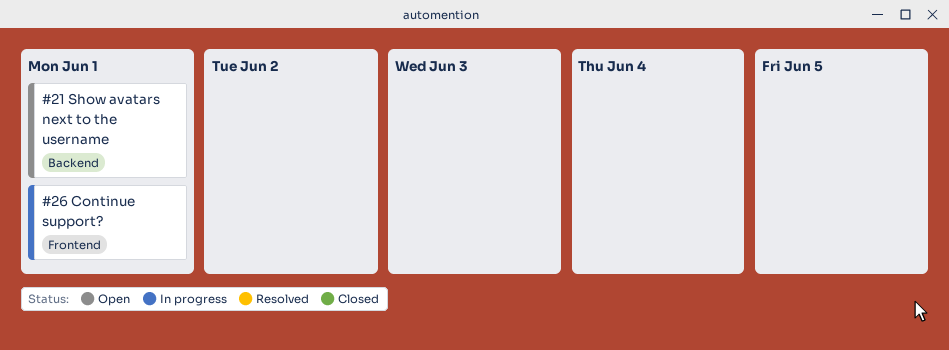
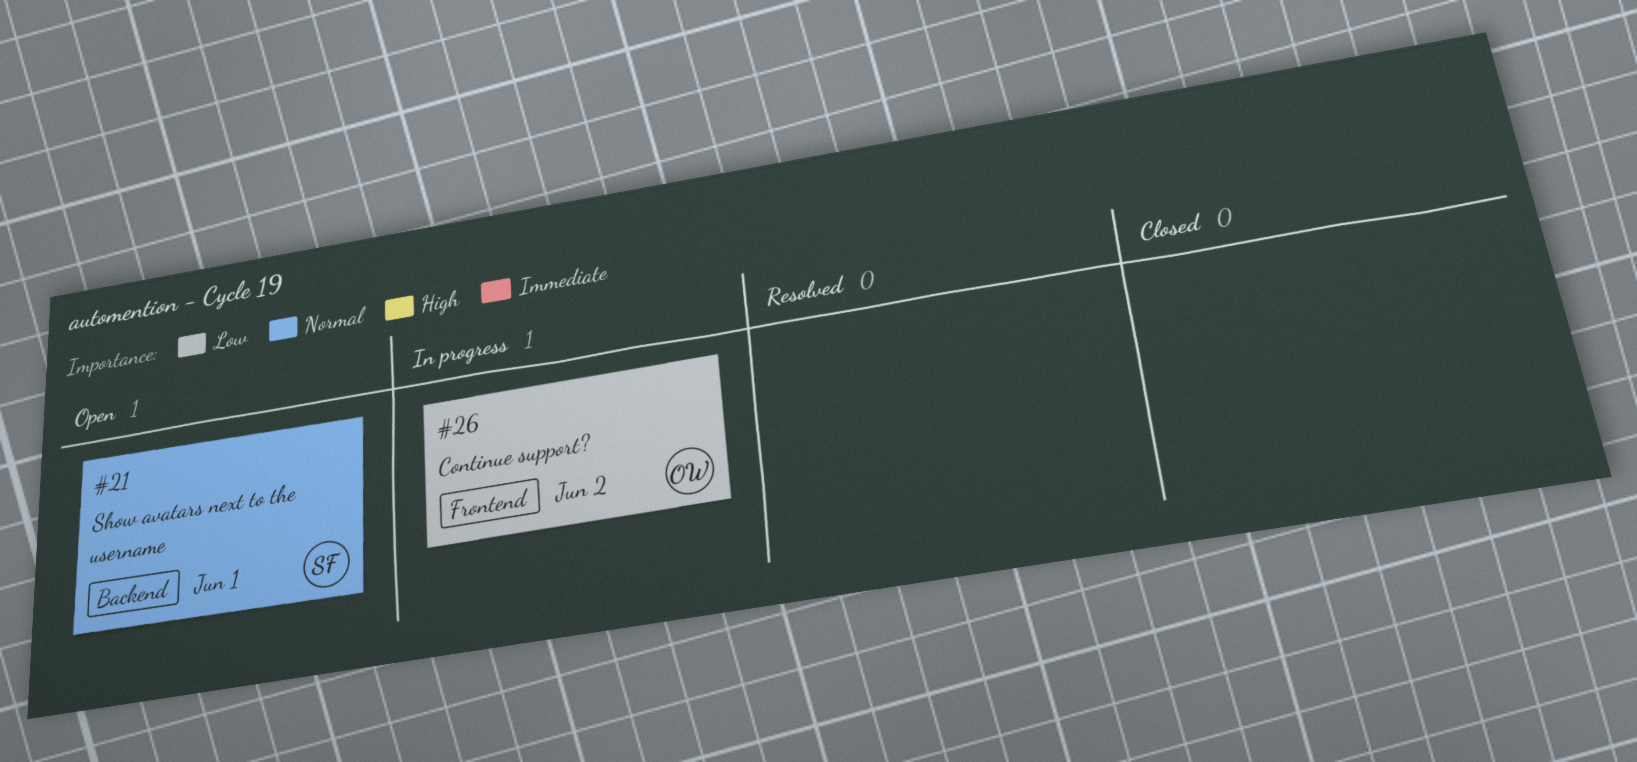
#26, due: Jun 1 -> Jun 2

